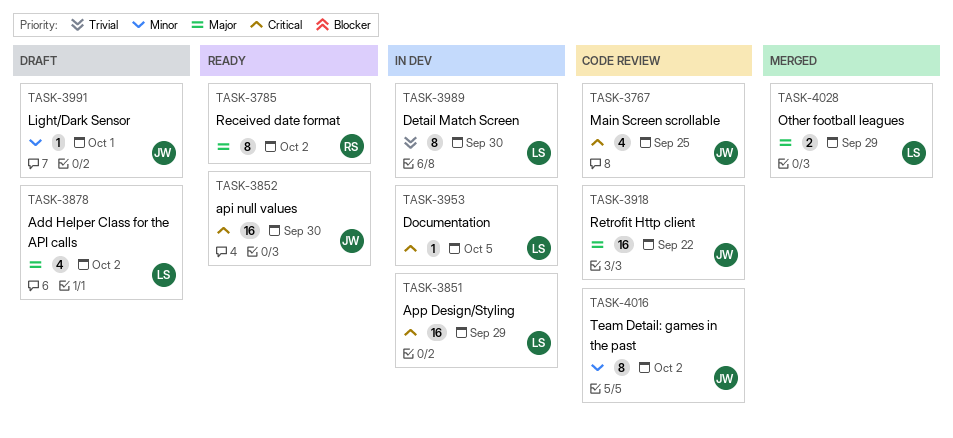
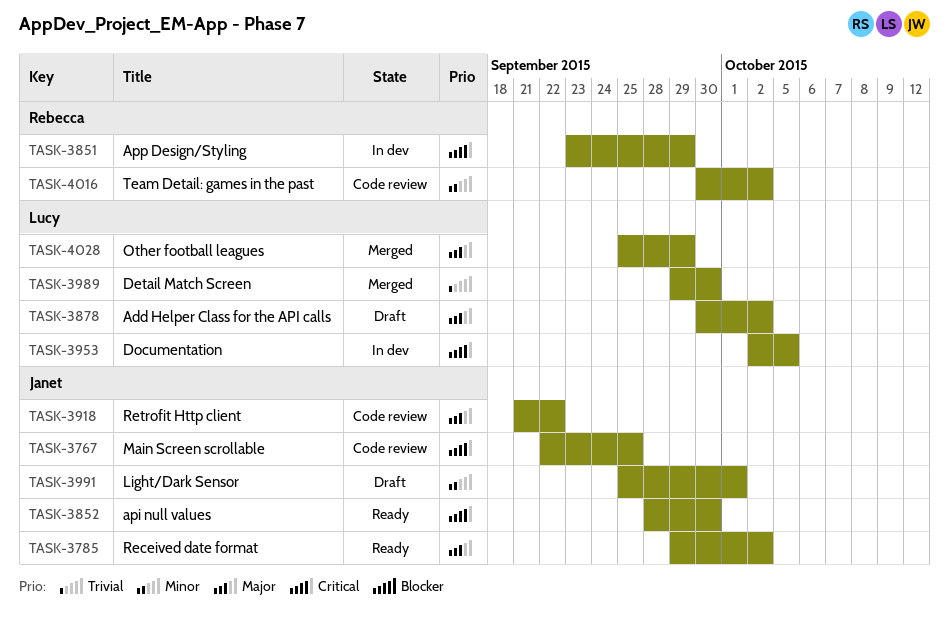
TASK-3785, owner: Rebecca -> Janet
TASK-3851, owner: Lucy -> Rebecca
TASK-3989, status: In dev -> Merged
TASK-4016, owner: Janet -> Rebecca

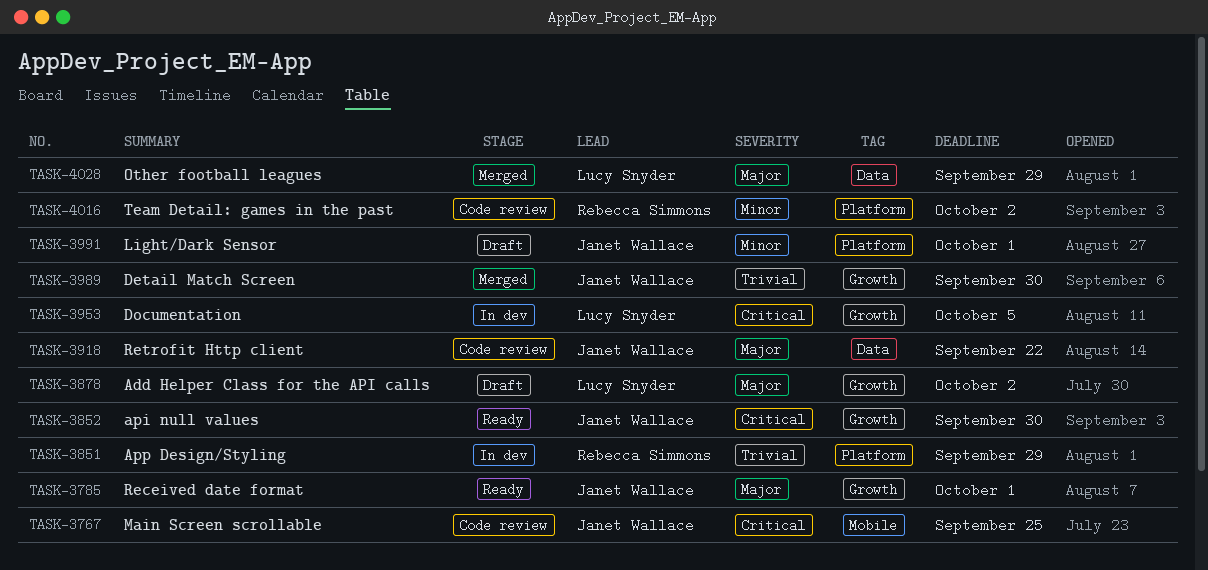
TASK-3785, due: Oct 2 -> Oct 1
TASK-3851, priority: Critical -> Trivial
TASK-3989, owner: Lucy Snyder -> Janet Wallace

